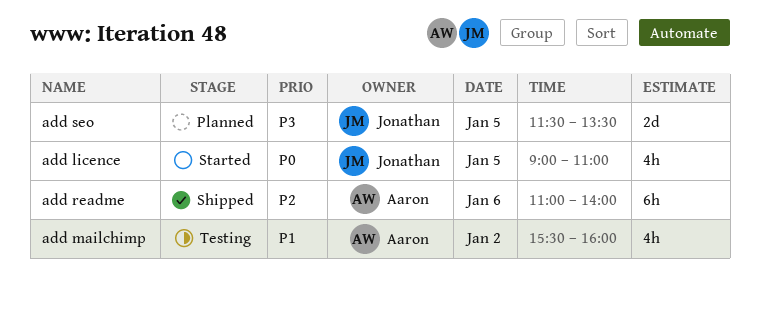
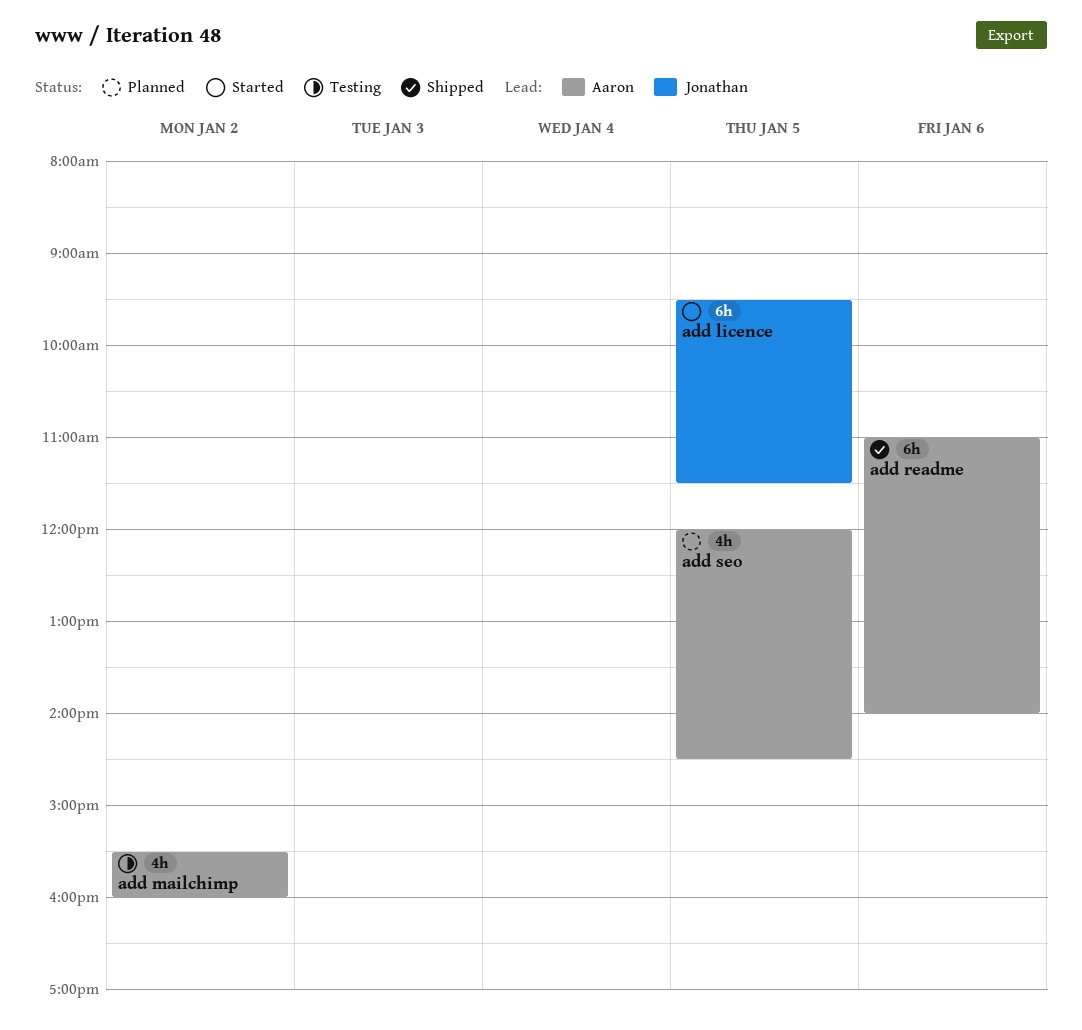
add licence, estimate: 4h -> 6h
add licence, begins: 09:00 -> 09:30
add licence, ends: 11:00 -> 11:30
add seo, owner: Jonathan -> Aaron
add seo, estimate: 2d -> 4h
add seo, begins: 11:30 -> 12:00
add seo, ends: 13:30 -> 14:30

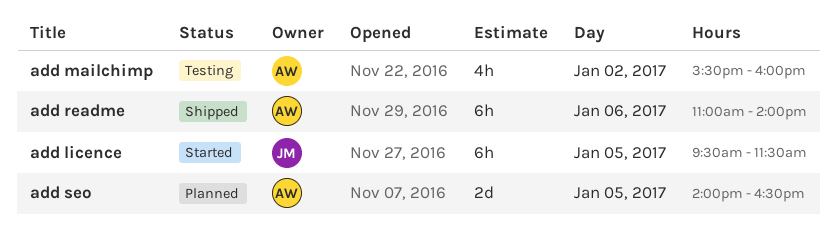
add seo, estimate: 4h -> 2d
add seo, begins: 12:00 -> 14:00
add seo, ends: 14:30 -> 16:30

